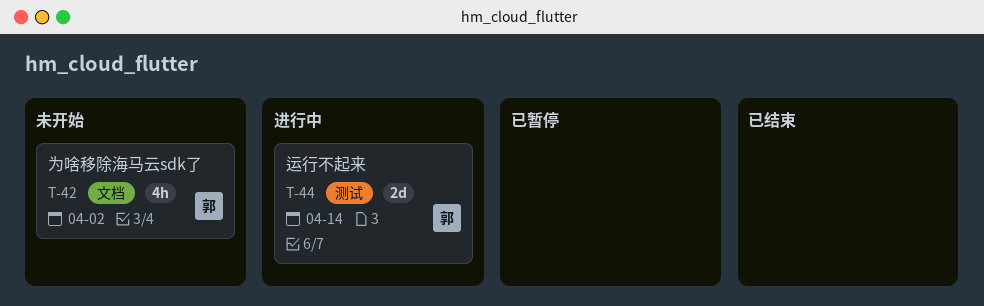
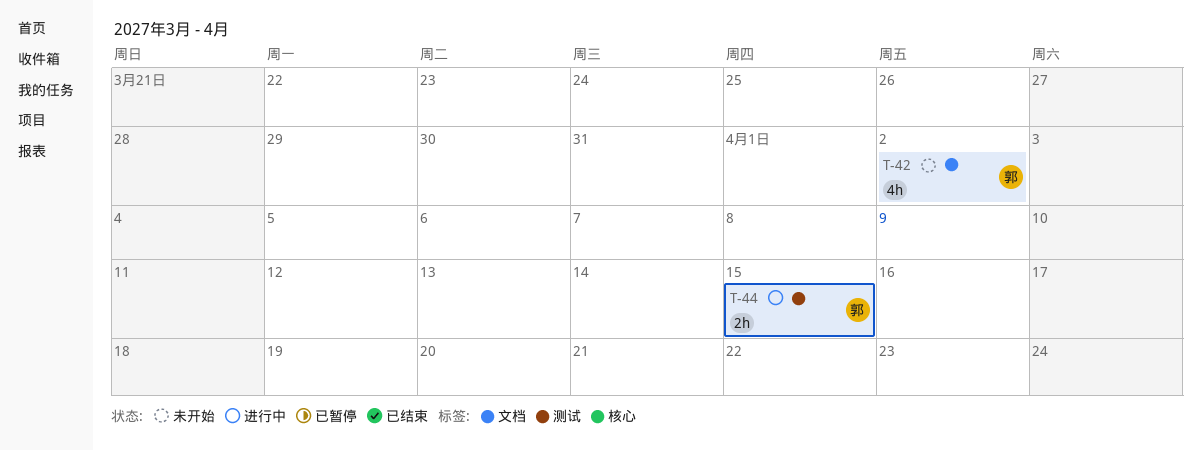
T-44, estimate: 2d -> 2h
T-44, due: Apr 14 -> Apr 15

